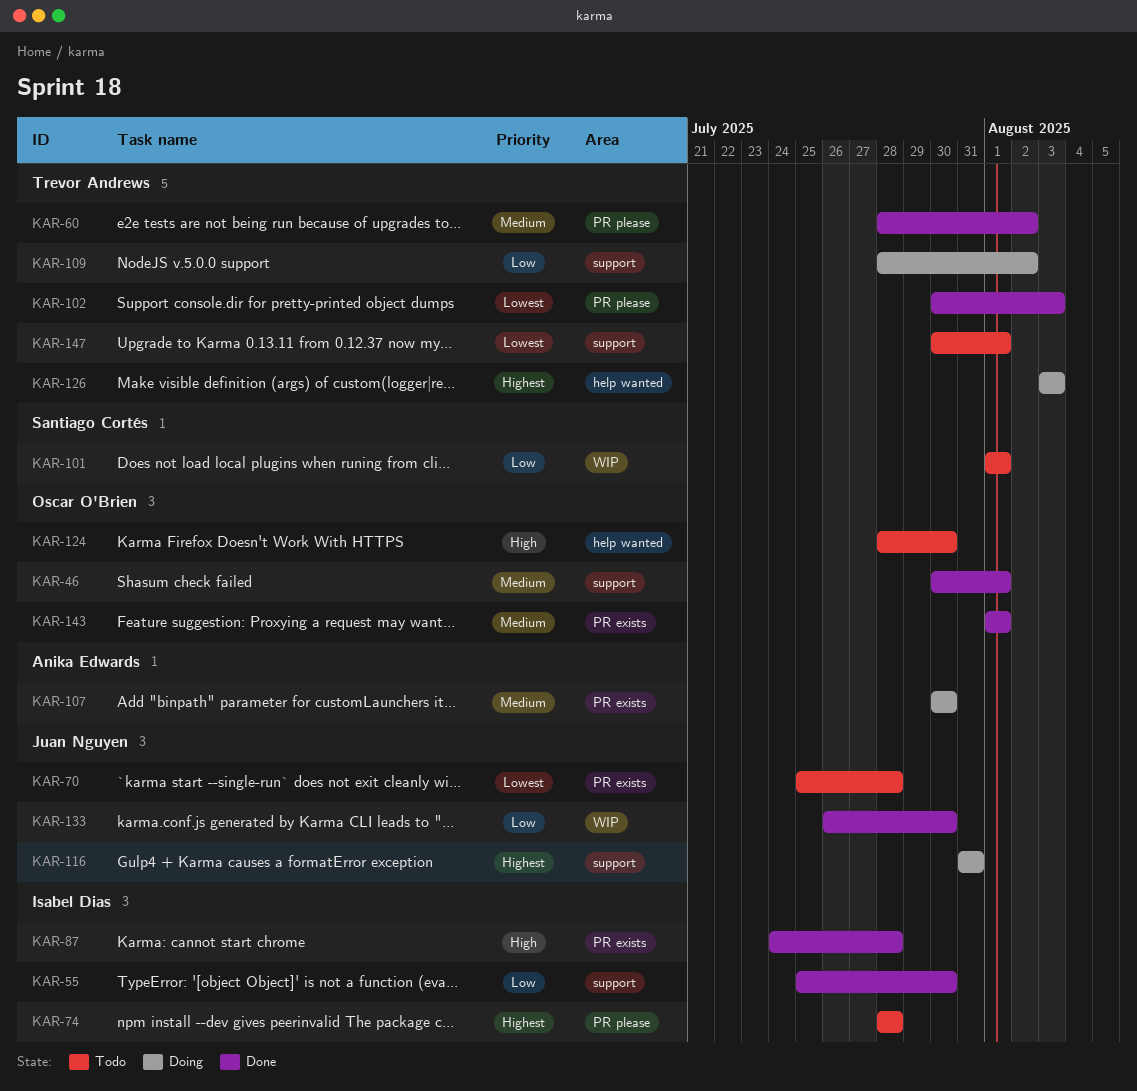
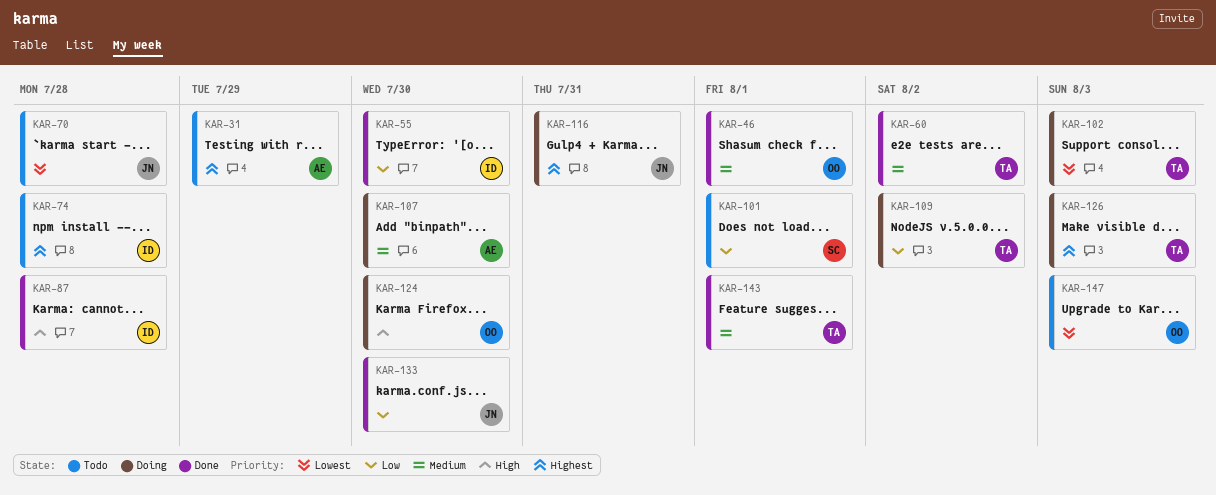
KAR-31: none -> present
KAR-102, status: Done -> Doing
KAR-124, status: Todo -> Doing
KAR-143, owner: Oscar O'Brien -> Trevor Andrews
KAR-147, owner: Trevor Andrews -> Oscar O'Brien
KAR-147, due: Aug 1 -> Aug 3

